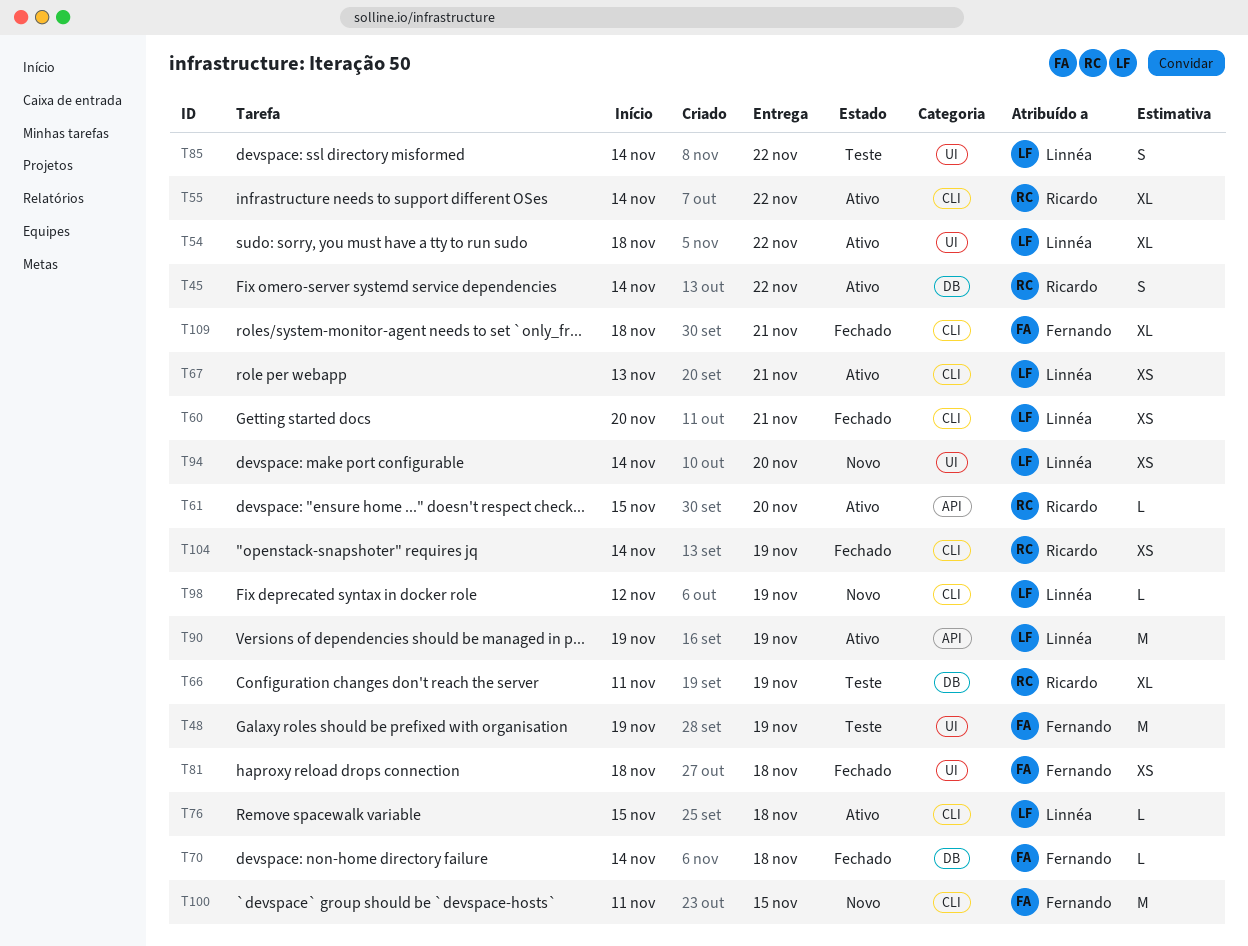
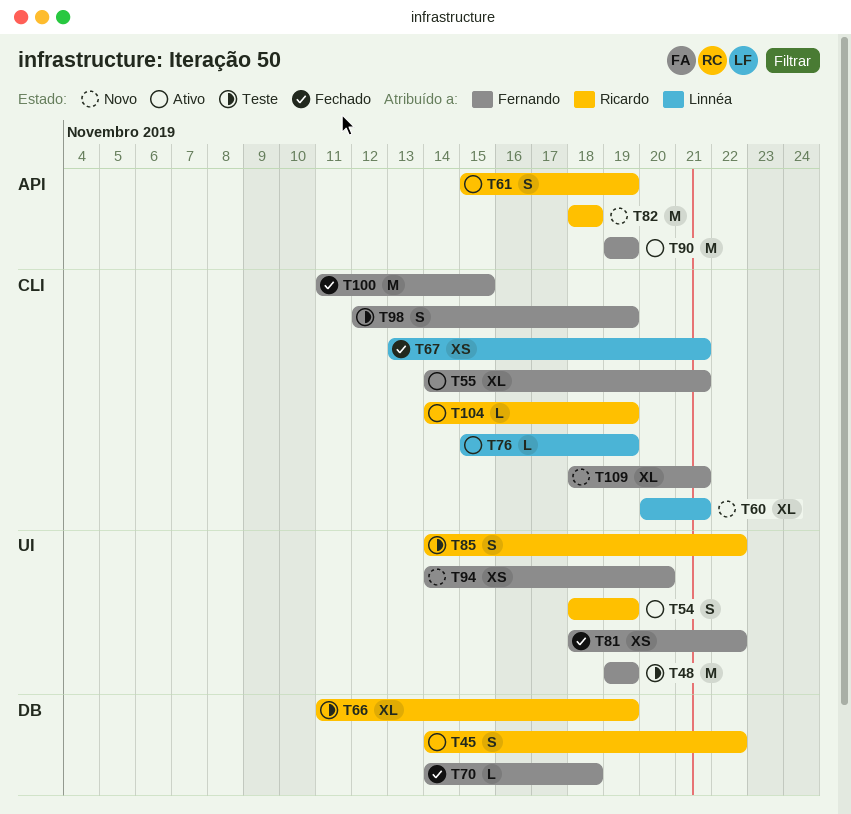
T54, owner: Linnéa -> Ricardo
T54, estimate: XL -> S
T54, due: Nov 22 -> Nov 19
T55, owner: Ricardo -> Fernando
T55, due: Nov 22 -> Nov 21
T60, status: Fechado -> Novo
T60, estimate: XS -> XL
T61, estimate: L -> S
T61, due: Nov 20 -> Nov 19
T67, status: Ativo -> Fechado
T76, due: Nov 18 -> Nov 19
T81, due: Nov 18 -> Nov 22
T82: none -> present
T85, owner: Linnéa -> Ricardo
T90, owner: Linnéa -> Fernando
T94, owner: Linnéa -> Fernando
T98, status: Novo -> Teste
T98, owner: Linnéa -> Fernando
T98, estimate: L -> S
T100, status: Novo -> Fechado
T104, status: Fechado -> Ativo
T104, estimate: XS -> L
T109, status: Fechado -> Novo

